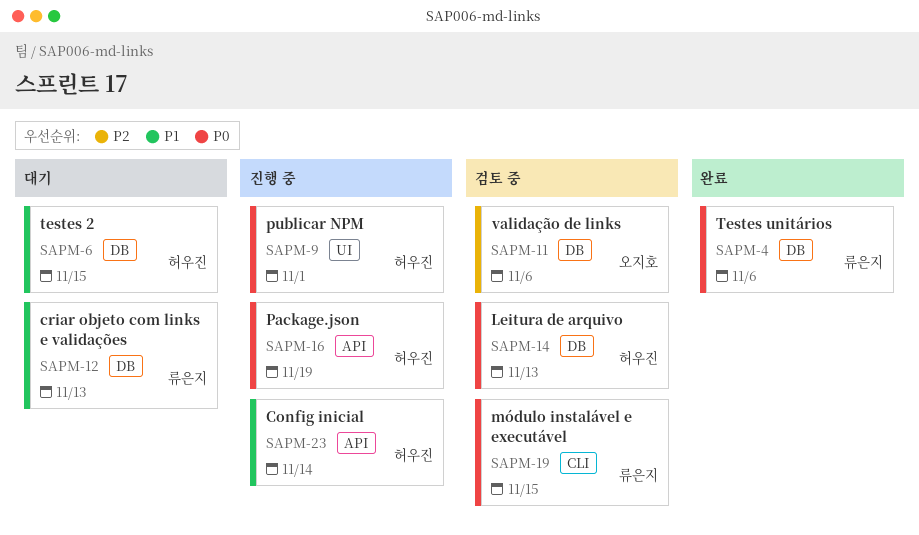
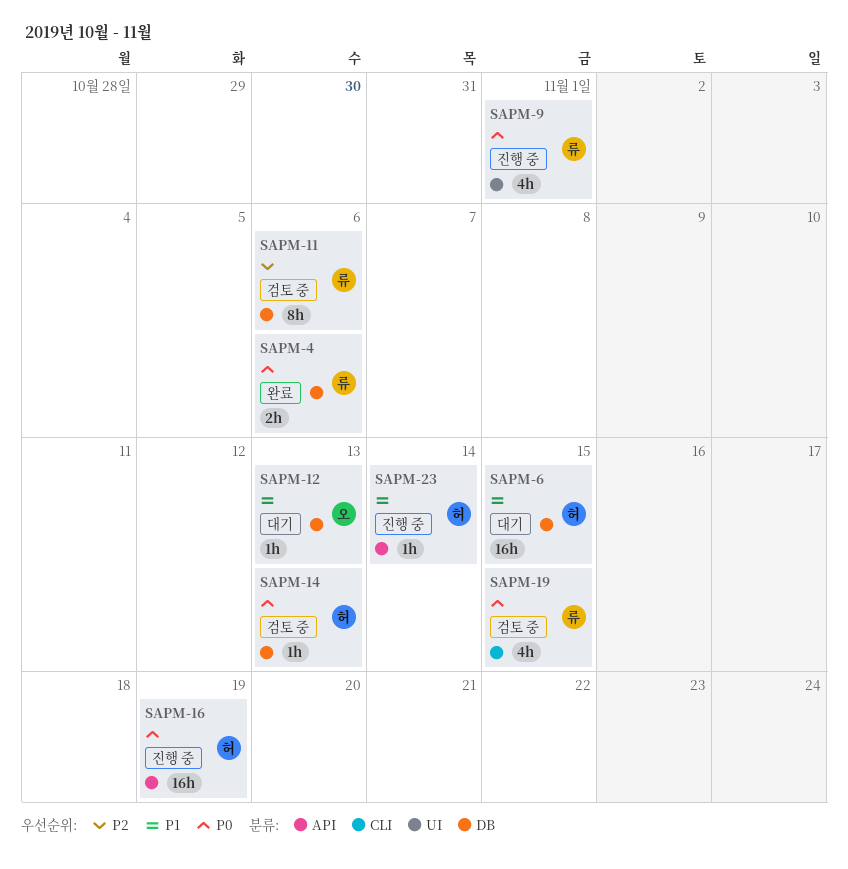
SAPM-9, owner: 허우진 -> 류은지
SAPM-11, owner: 오지호 -> 류은지
SAPM-12, owner: 류은지 -> 오지호

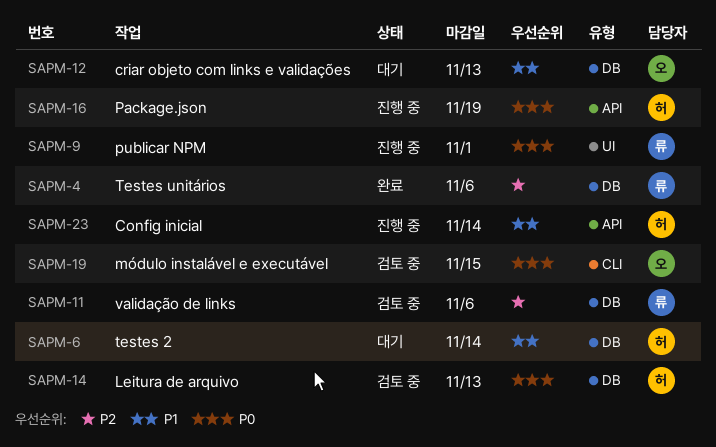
SAPM-4, priority: P0 -> P2
SAPM-6, due: Nov 15 -> Nov 14
SAPM-19, owner: 류 -> 오

